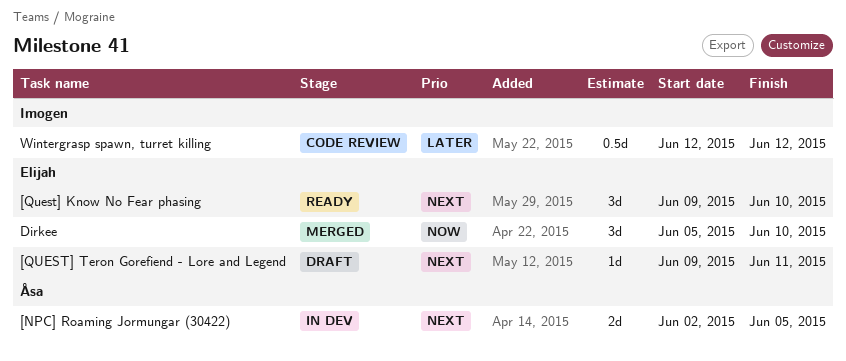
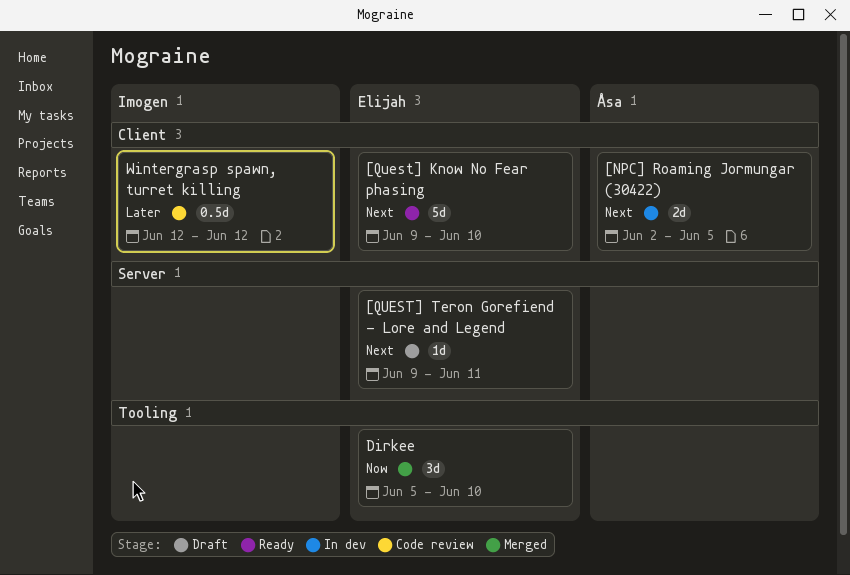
[Quest] Know No Fear phasing, estimate: 3d -> 5d

